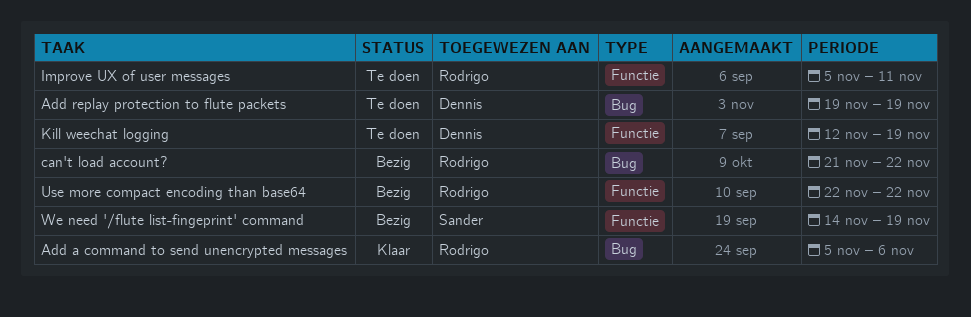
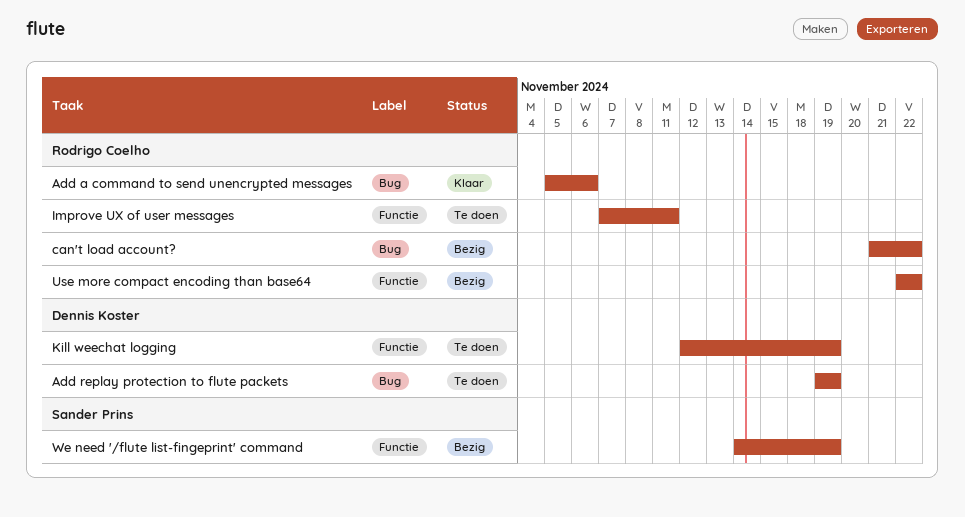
Improve UX of user messages, start: Nov 5 -> Nov 7

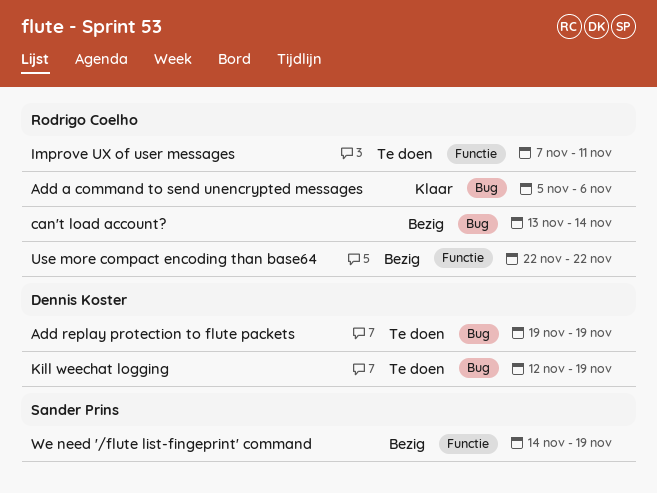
can't load account?, start: Nov 21 -> Nov 13
can't load account?, due: Nov 22 -> Nov 14
Kill weechat logging, label: Functie -> Bug

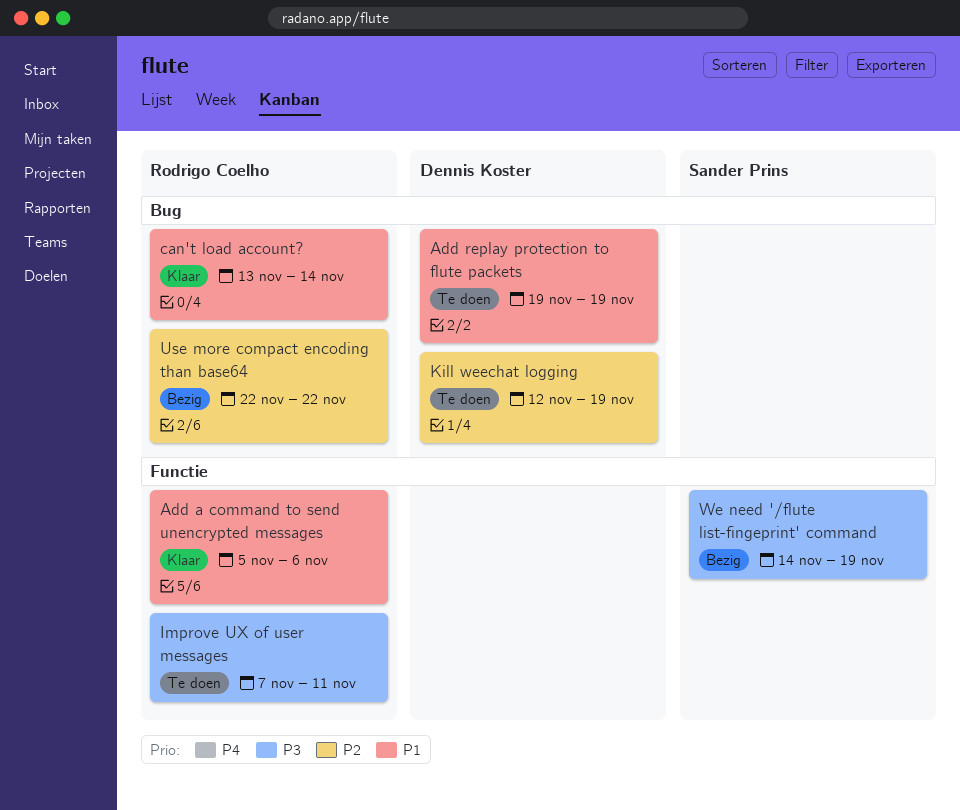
Add a command to send unencrypted messages, label: Bug -> Functie
can't load account?, status: Bezig -> Klaar
Use more compact encoding than base64, label: Functie -> Bug

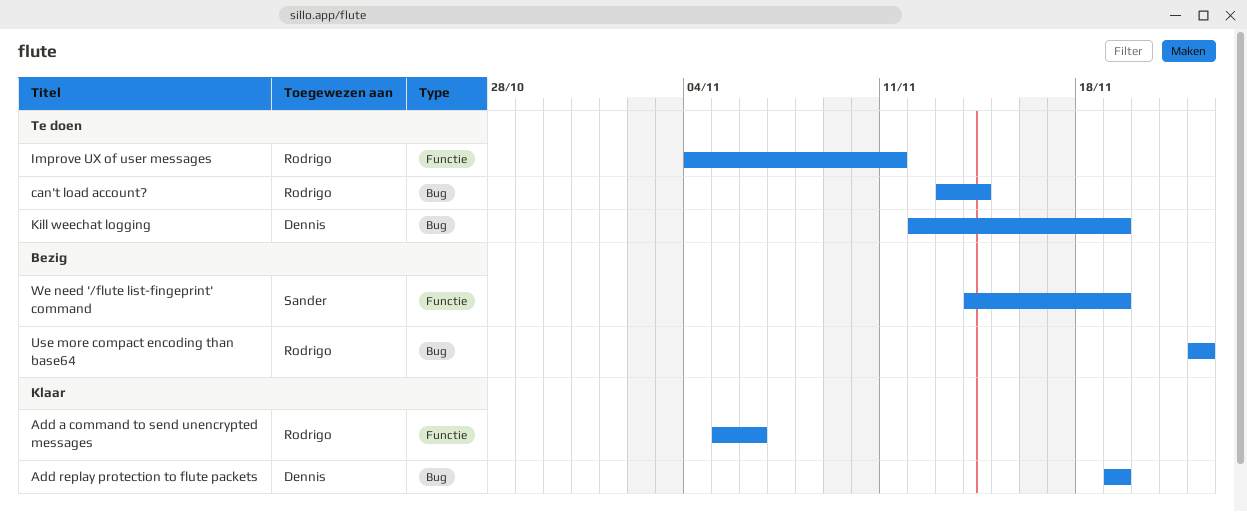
Add replay protection to flute packets, status: Te doen -> Klaar
can't load account?, status: Klaar -> Te doen
Improve UX of user messages, start: Nov 7 -> Nov 4

